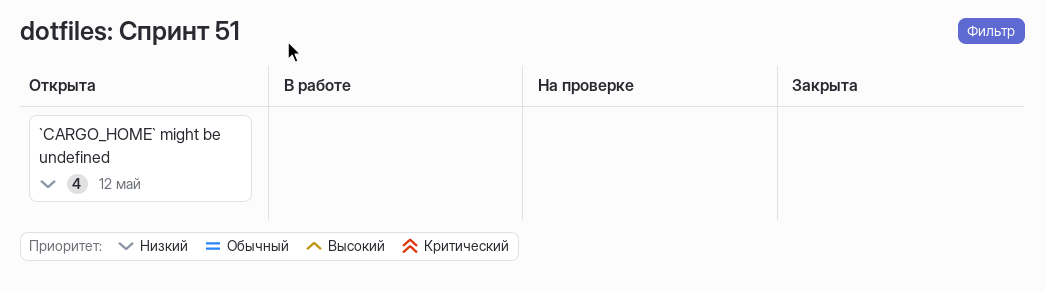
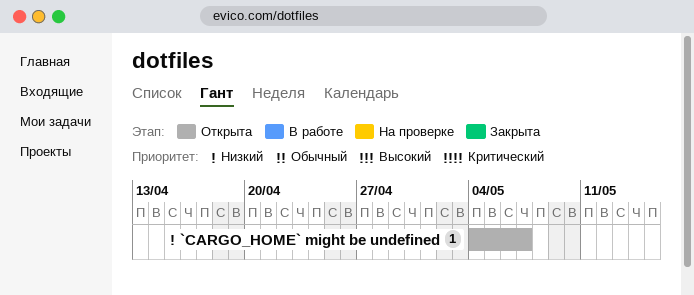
`CARGO_HOME` might be undefined, estimate: 4 -> 1
`CARGO_HOME` might be undefined, due: May 12 -> May 7

